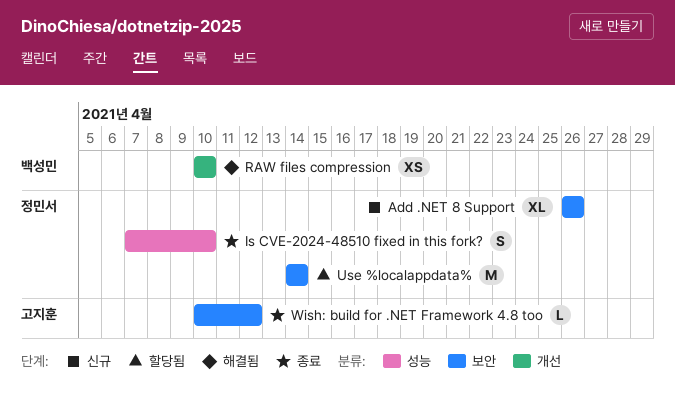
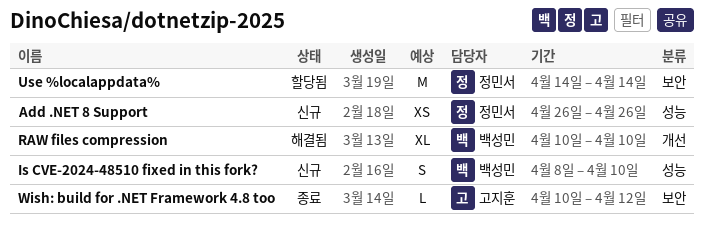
Add .NET 8 Support, label: 보안 -> 성능
Add .NET 8 Support, estimate: XL -> XS
Is CVE-2024-48510 fixed in this fork?, status: 종료 -> 신규
Is CVE-2024-48510 fixed in this fork?, owner: 정민서 -> 백성민
Is CVE-2024-48510 fixed in this fork?, start: Apr 7 -> Apr 8
RAW files compression, estimate: XS -> XL

